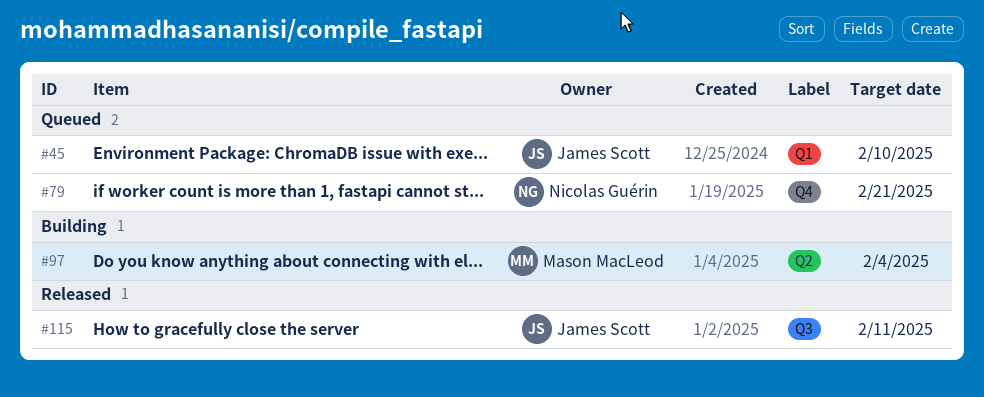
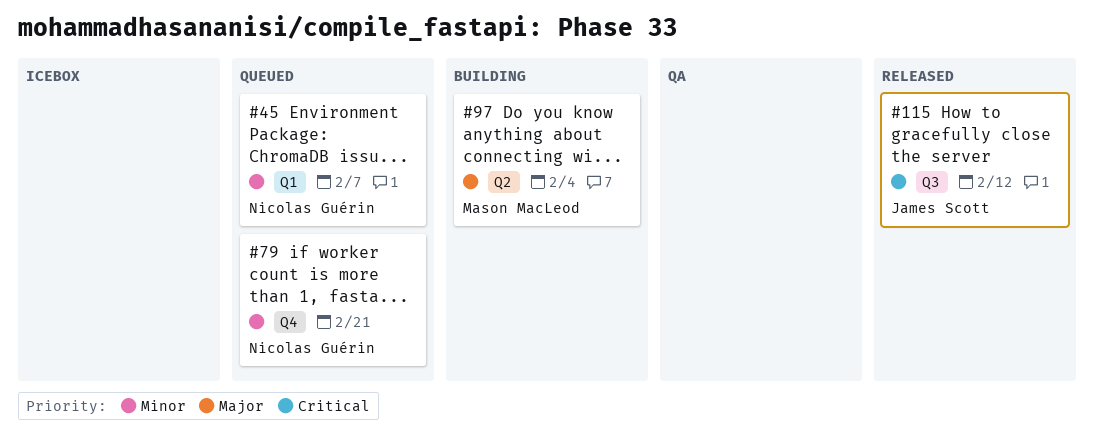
#45, owner: James Scott -> Nicolas Guérin
#45, due: Feb 10 -> Feb 7
#115, due: Feb 11 -> Feb 12

